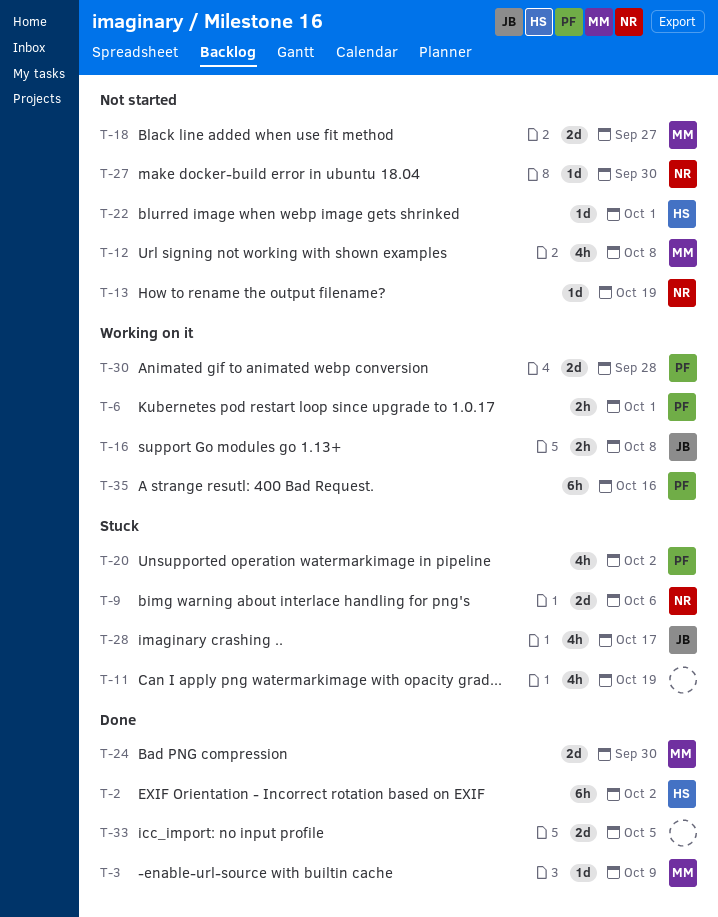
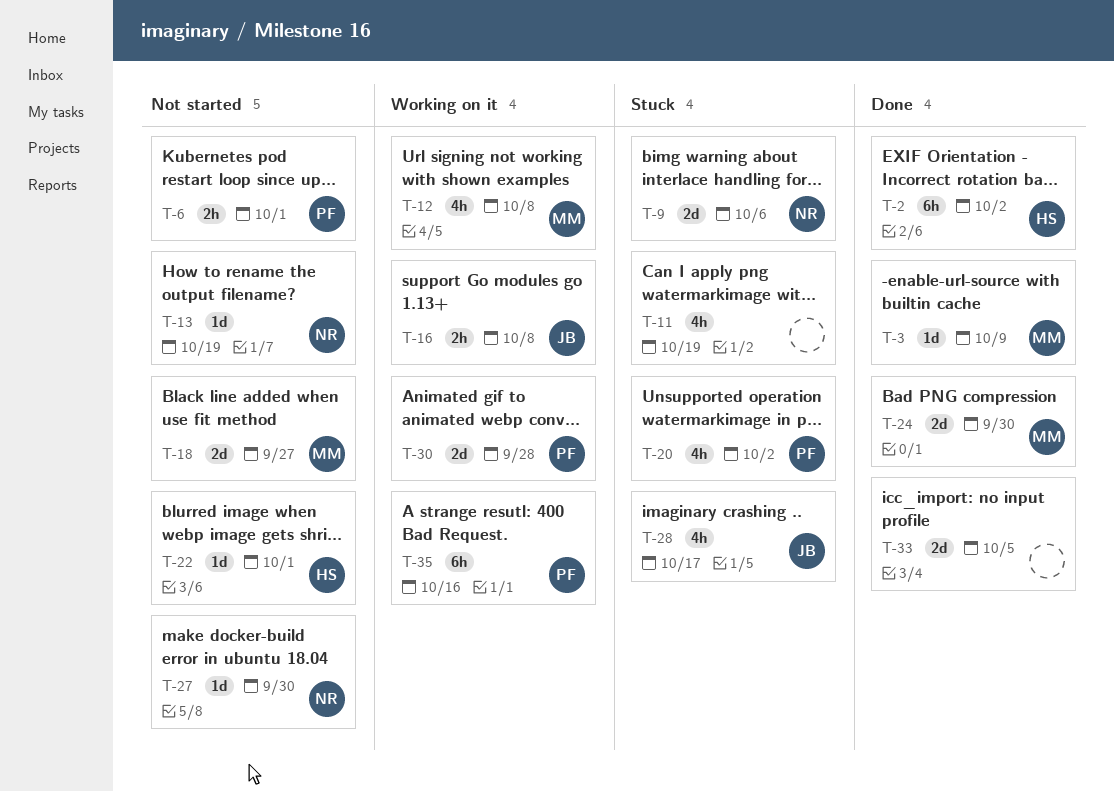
T-6, status: Working on it -> Not started
T-12, status: Not started -> Working on it

